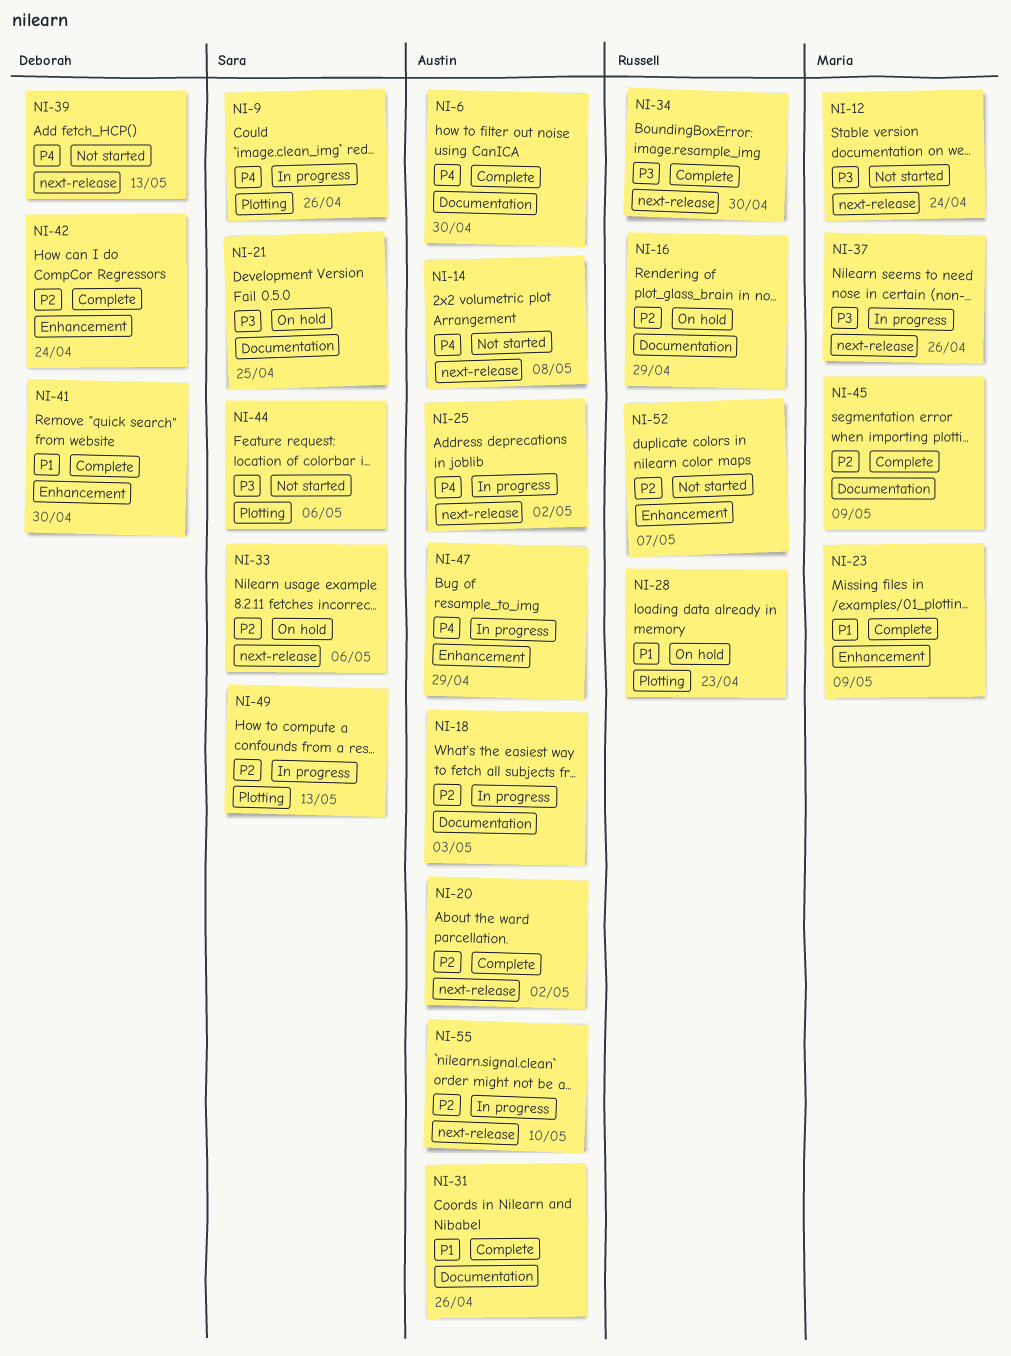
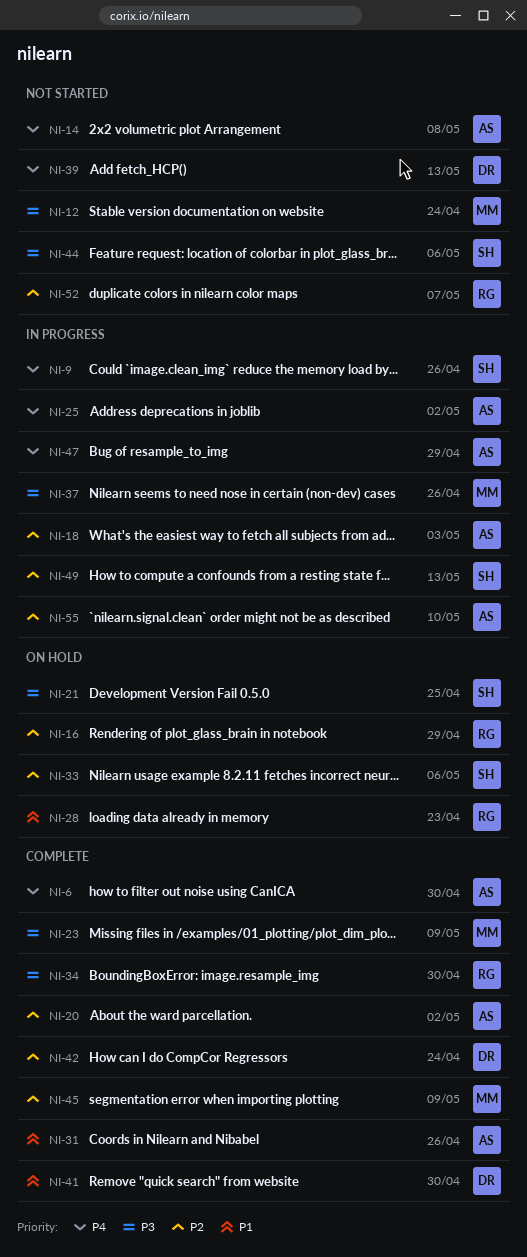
NI-23, priority: P1 -> P3

